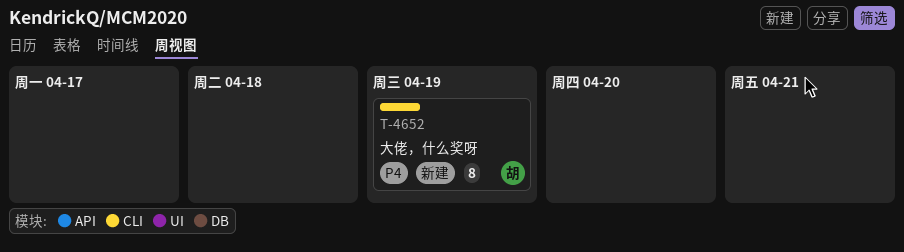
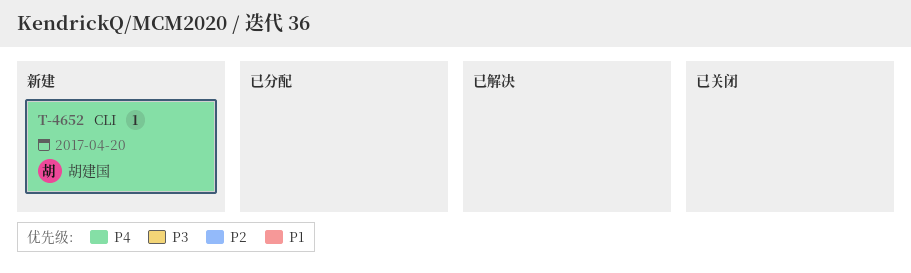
T-4652, estimate: 8 -> 1
T-4652, due: Apr 19 -> Apr 20

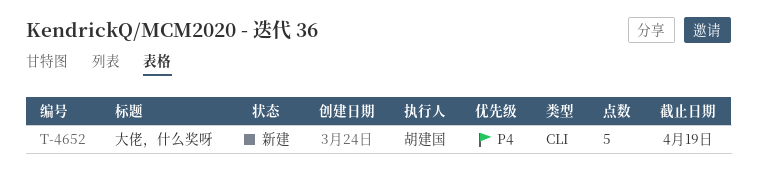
T-4652, estimate: 1 -> 5
T-4652, due: Apr 20 -> Apr 19

